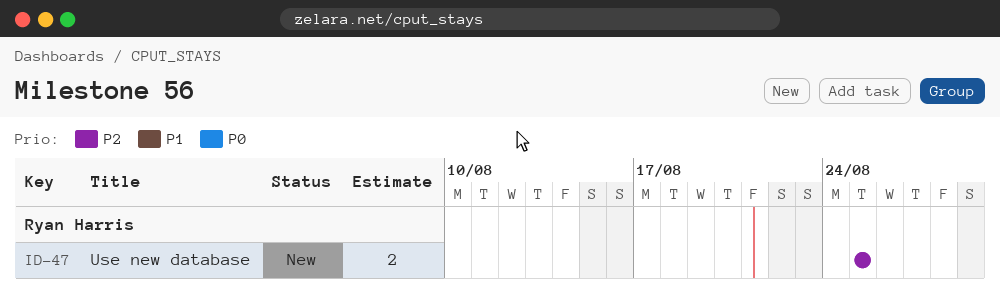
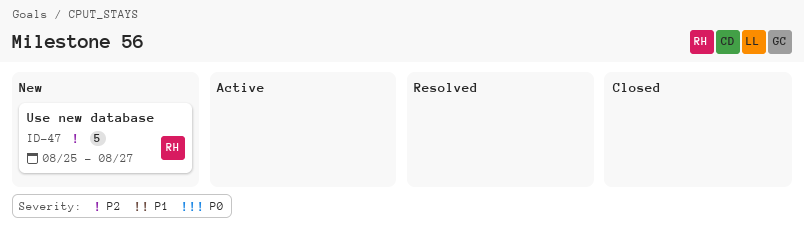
ID-47, estimate: 2 -> 5
ID-47, due: Aug 25 -> Aug 27

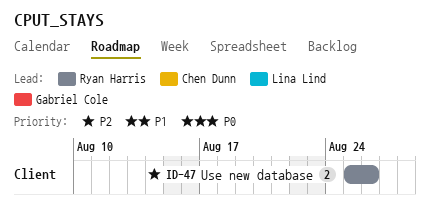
ID-47, estimate: 5 -> 2
ID-47, due: Aug 27 -> Aug 26

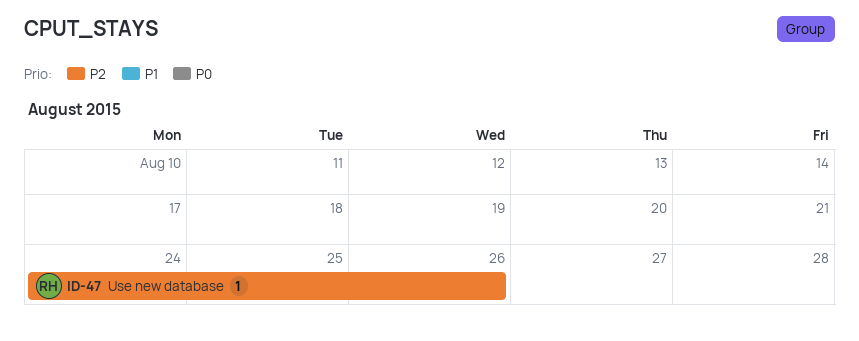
ID-47, estimate: 2 -> 1
ID-47, start: Aug 25 -> Aug 24

